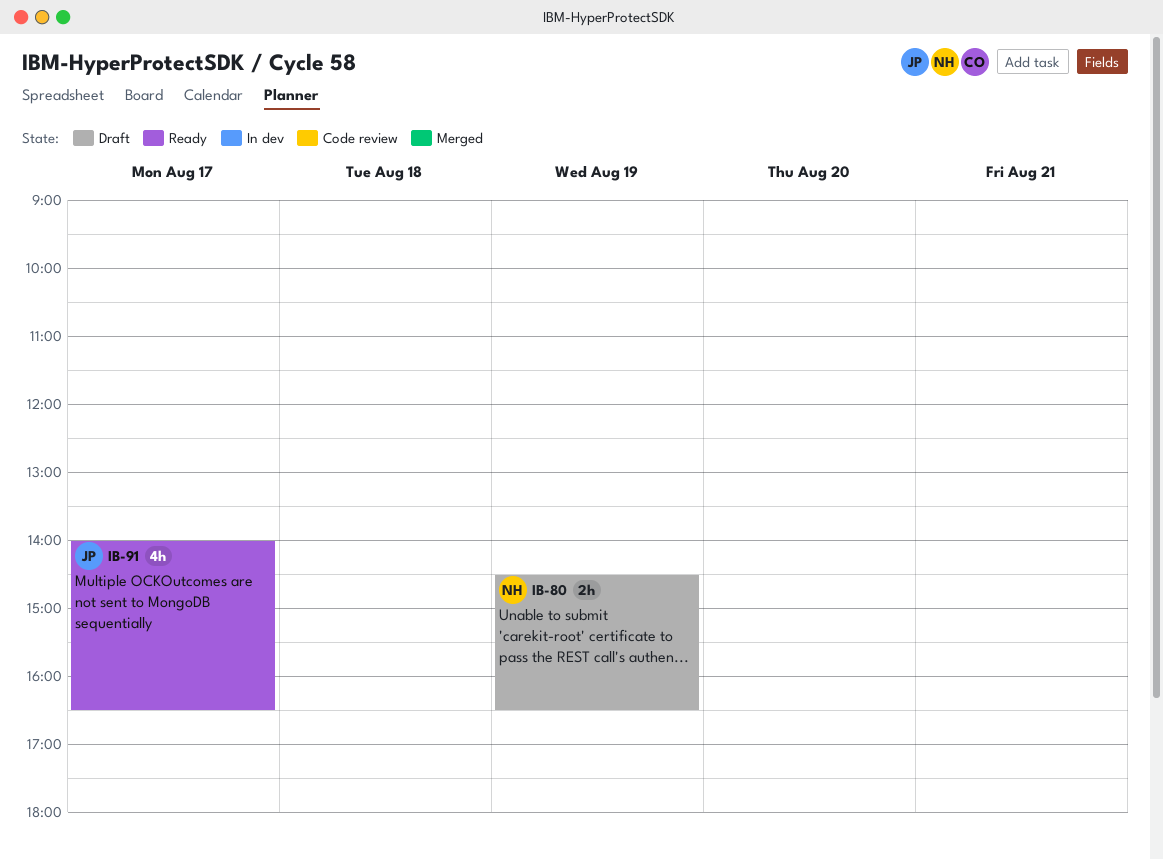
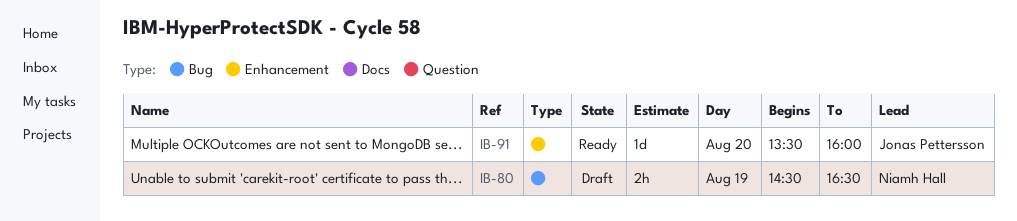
IB-91, estimate: 4h -> 1d
IB-91, day: Aug 17 -> Aug 20
IB-91, begins: 14:00 -> 13:30
IB-91, ends: 16:30 -> 16:00

